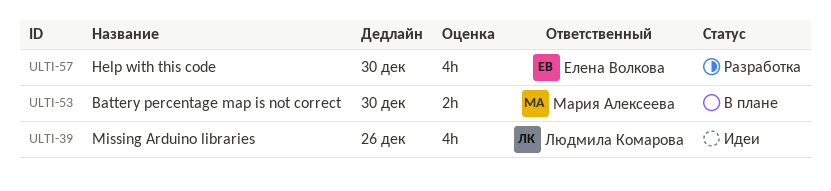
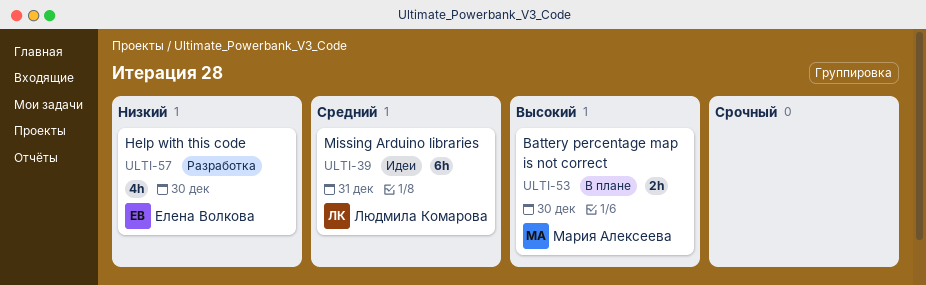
ULTI-39, estimate: 4h -> 6h
ULTI-39, due: Dec 26 -> Dec 31

